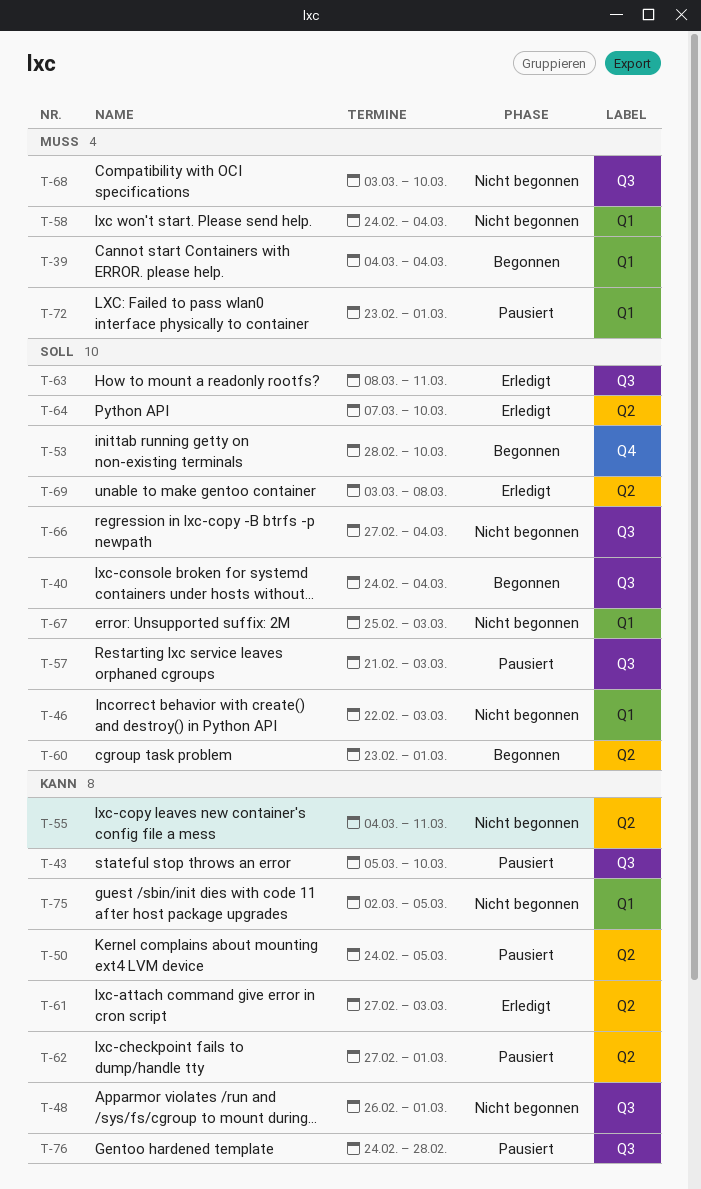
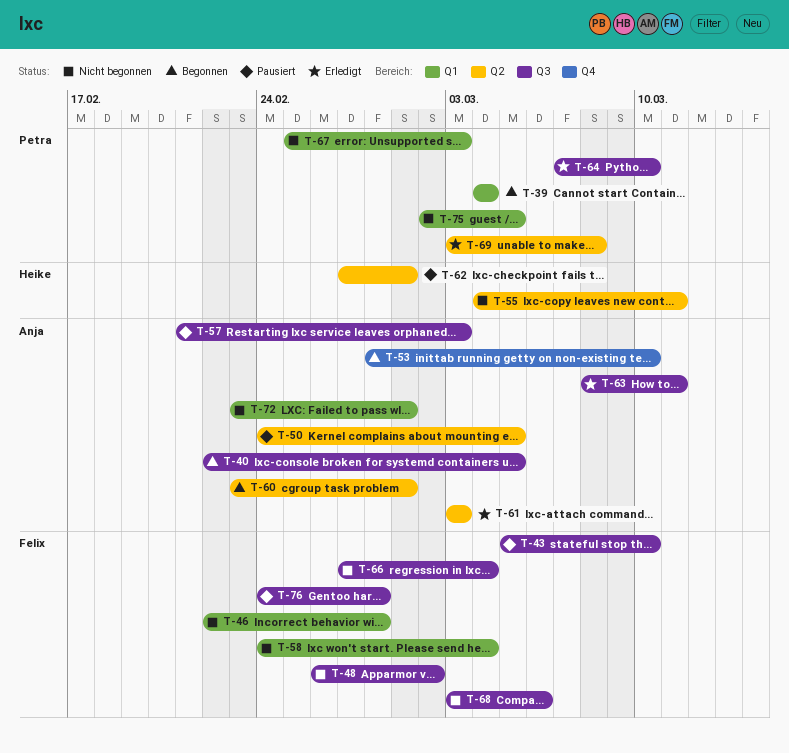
T-40, start: Feb 24 -> Feb 22
T-40, due: Mar 4 -> Mar 5
T-46, due: Mar 3 -> Feb 28
T-48, due: Mar 1 -> Mar 2
T-61, start: Feb 27 -> Mar 3
T-64, label: Q2 -> Q3
T-68, due: Mar 10 -> Mar 6
T-72, status: Pausiert -> Nicht begonnen

